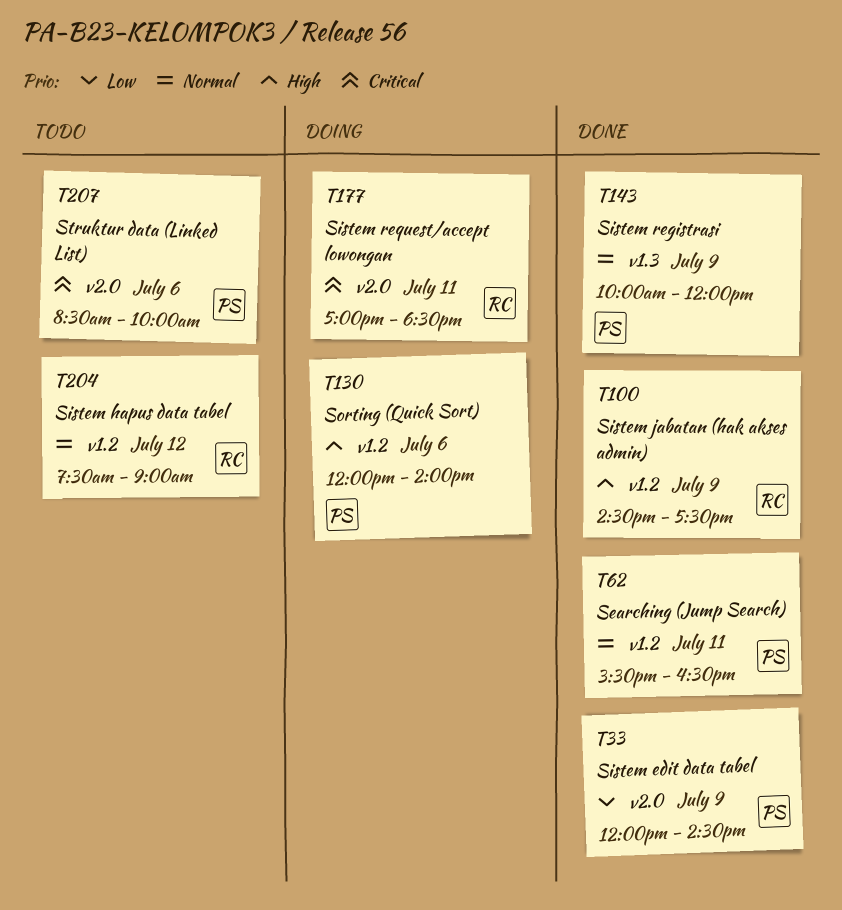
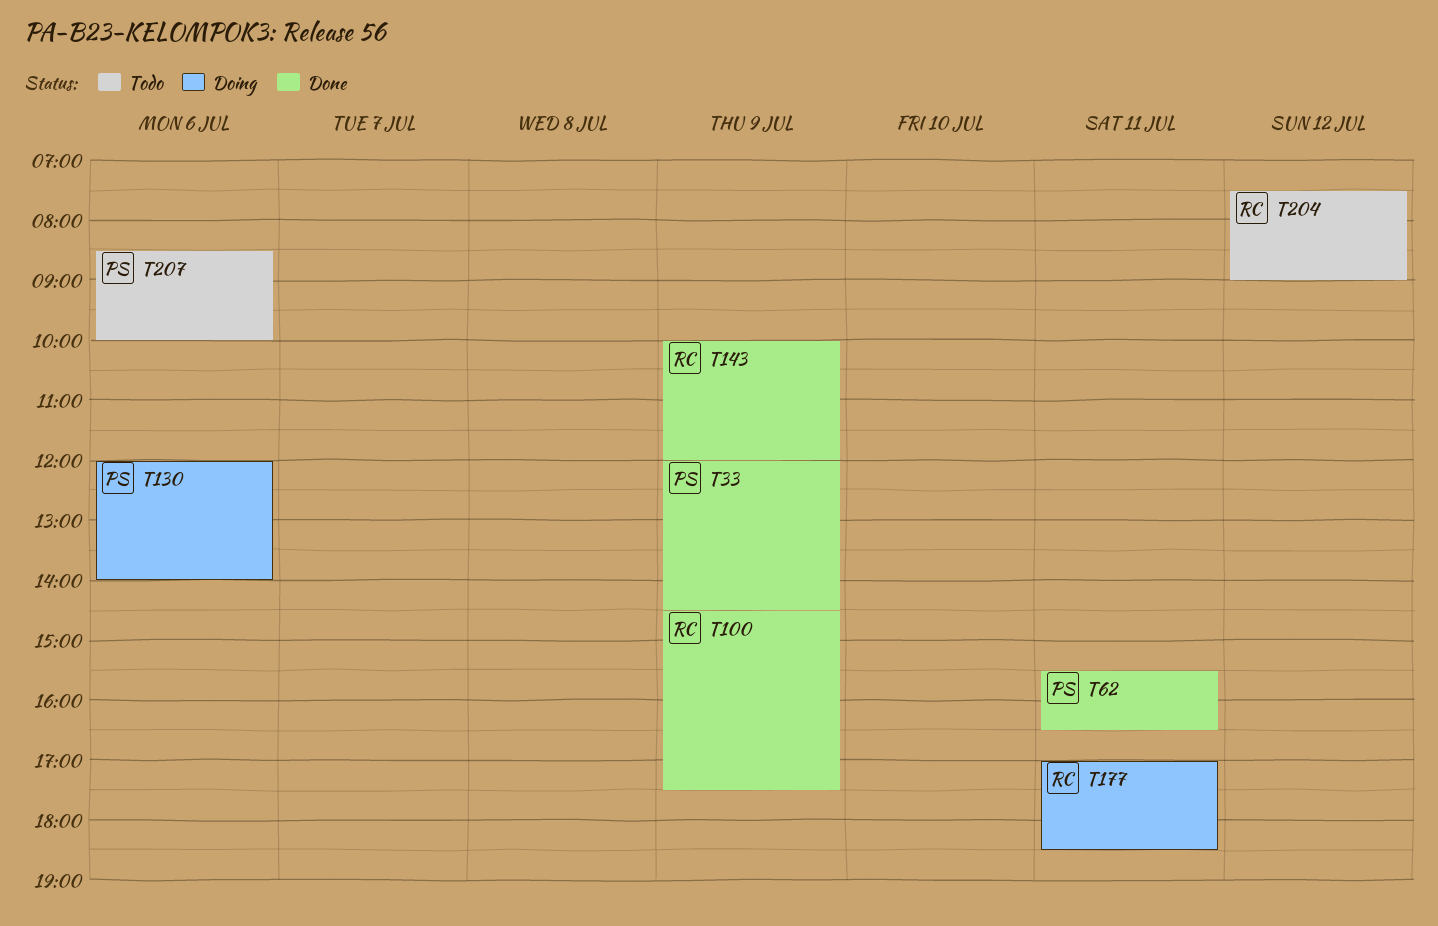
T143, owner: PS -> RC

